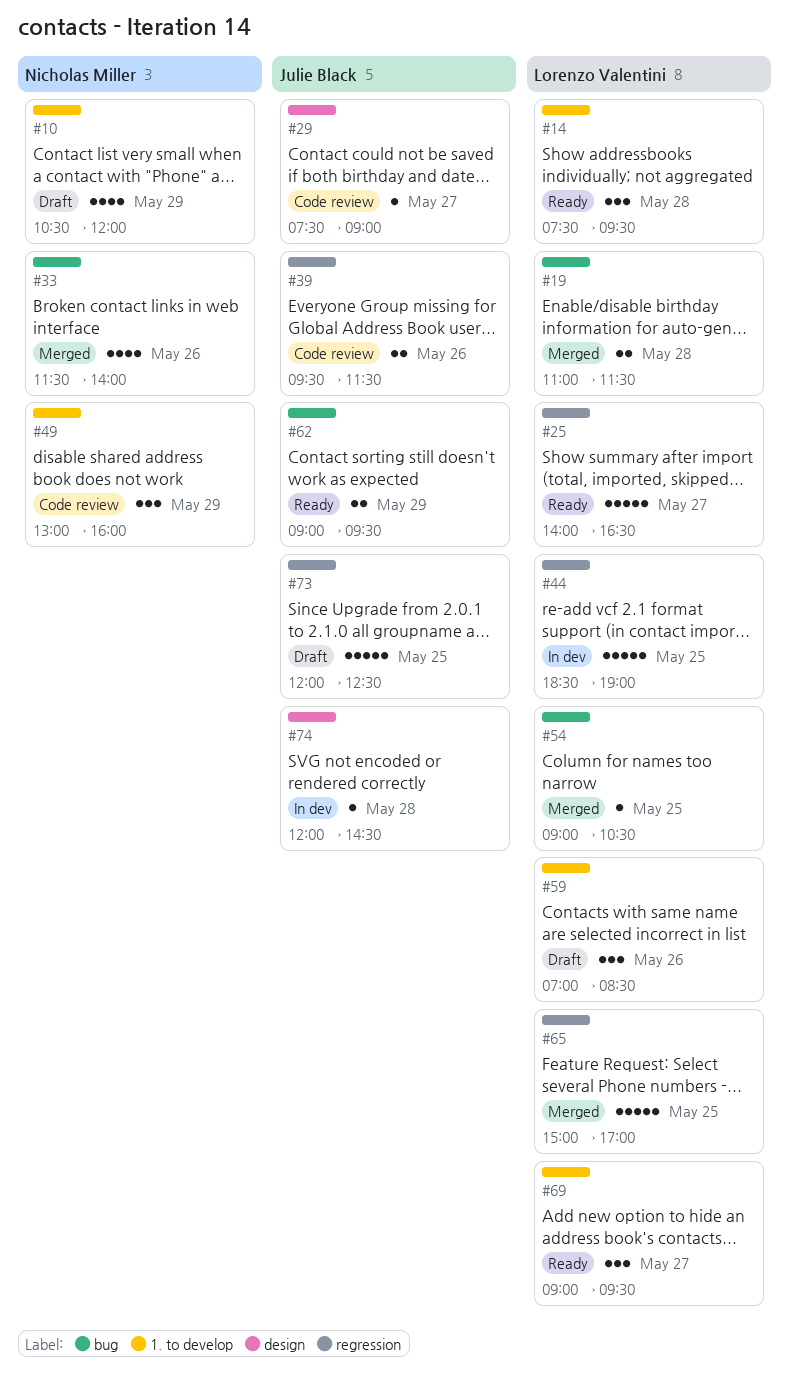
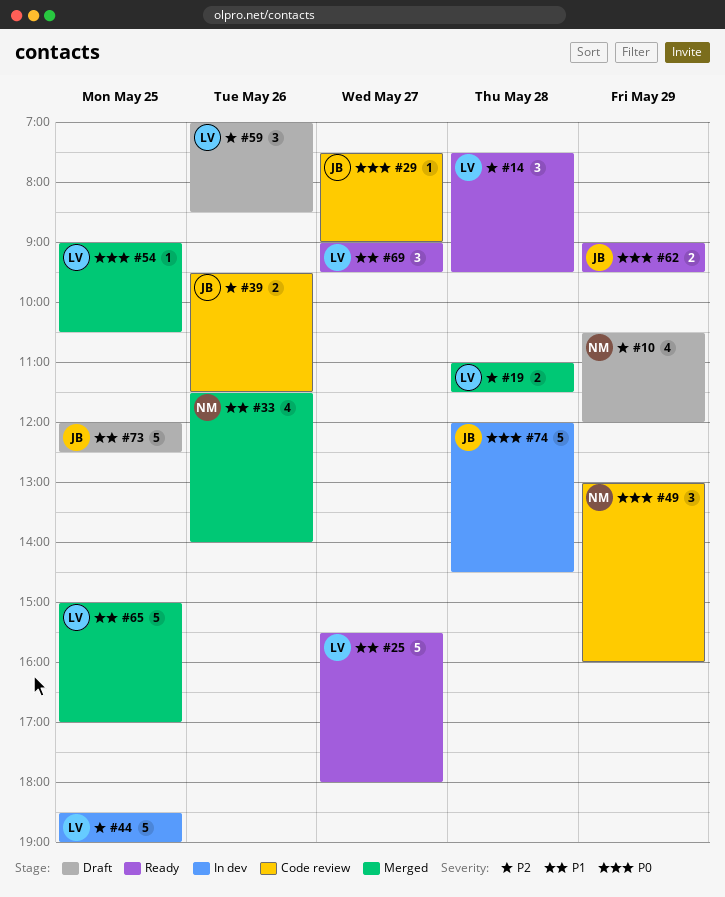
#25, begins: 14:00 -> 15:30
#25, ends: 16:30 -> 18:00
#74, estimate: 1 -> 5

